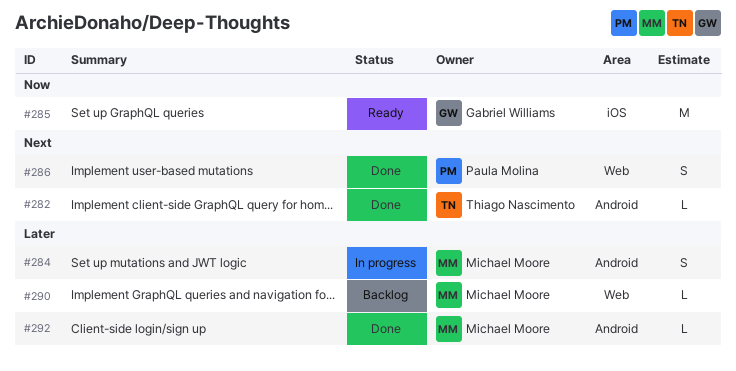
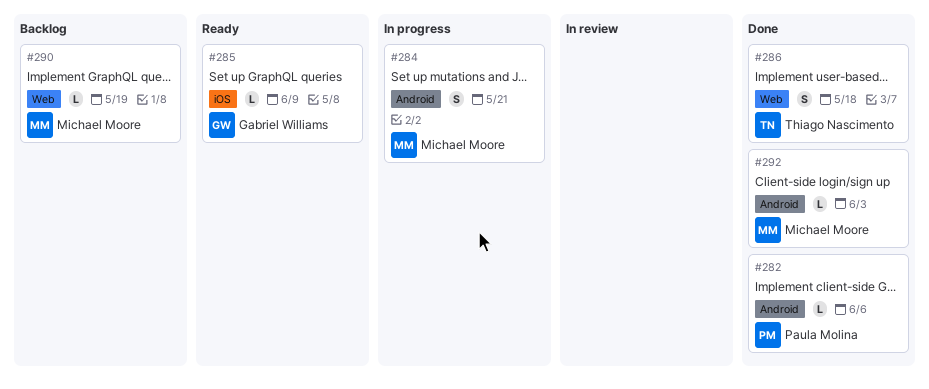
#282, owner: Thiago Nascimento -> Paula Molina
#285, estimate: M -> L
#286, owner: Paula Molina -> Thiago Nascimento

